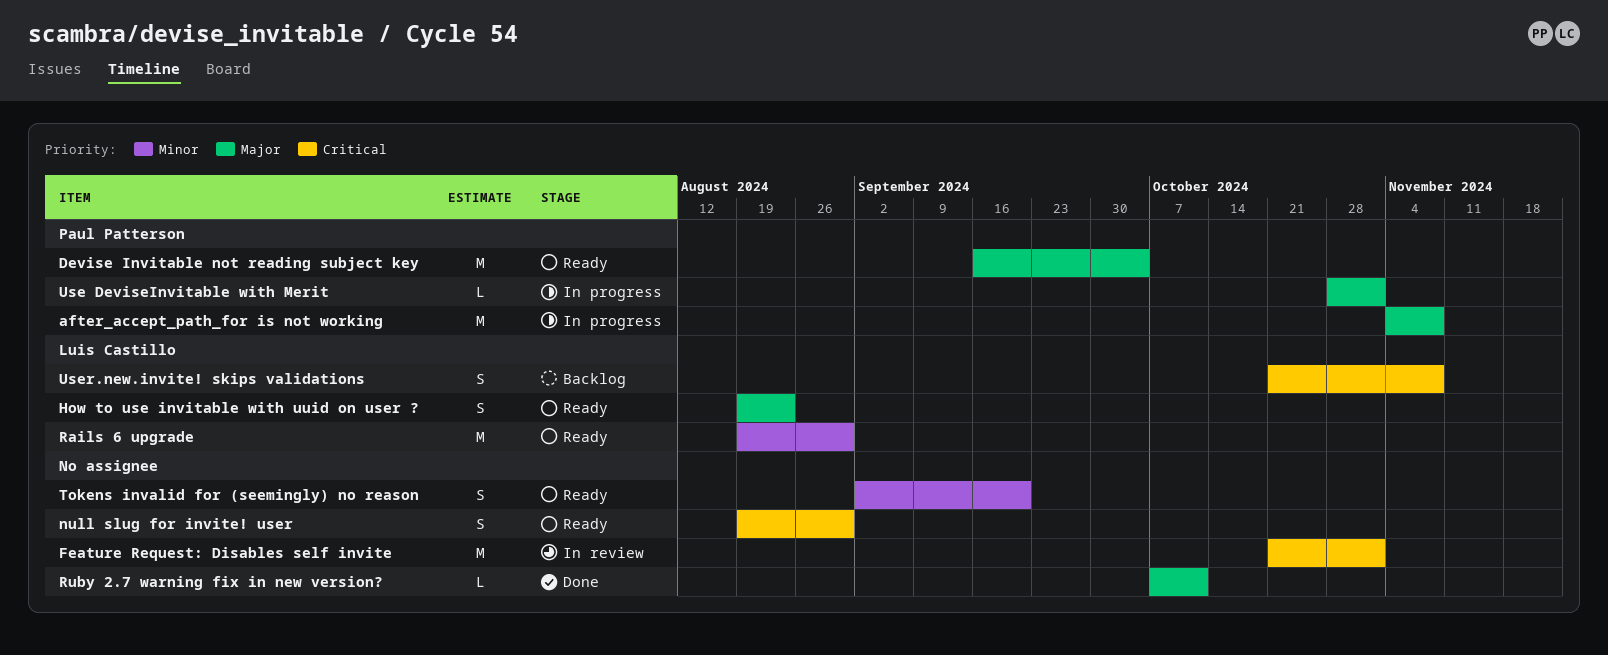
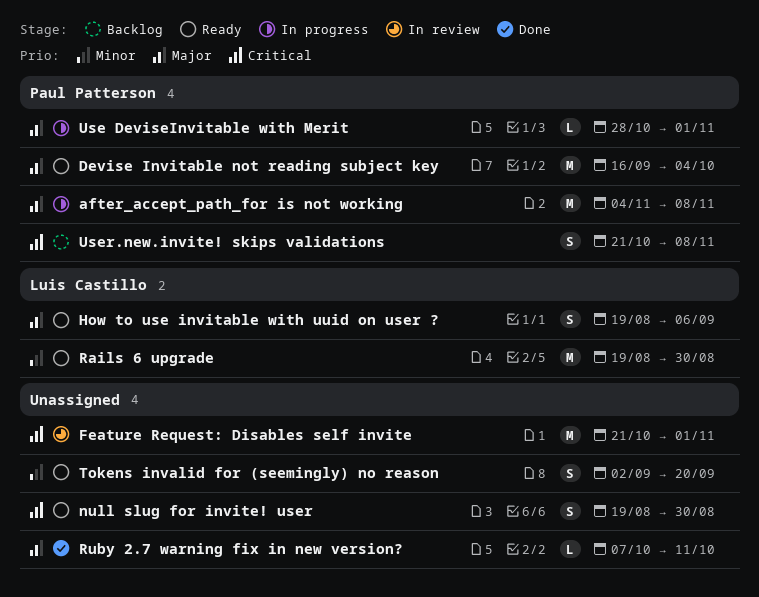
How to use invitable with uuid on user ?, due: Aug 23 -> Sep 6
User.new.invite! skips validations, owner: Luis Castillo -> Paul Patterson

